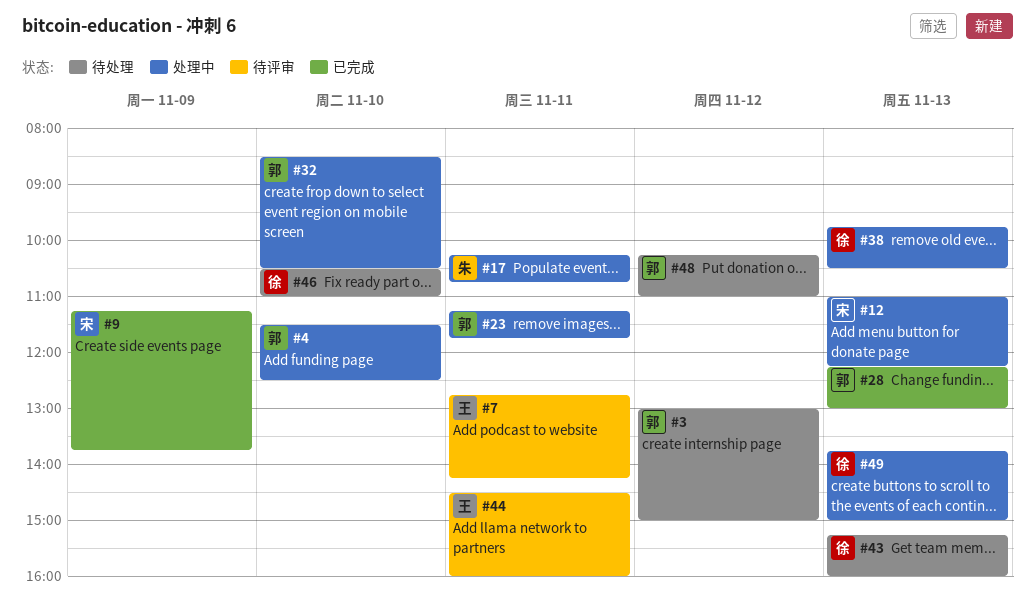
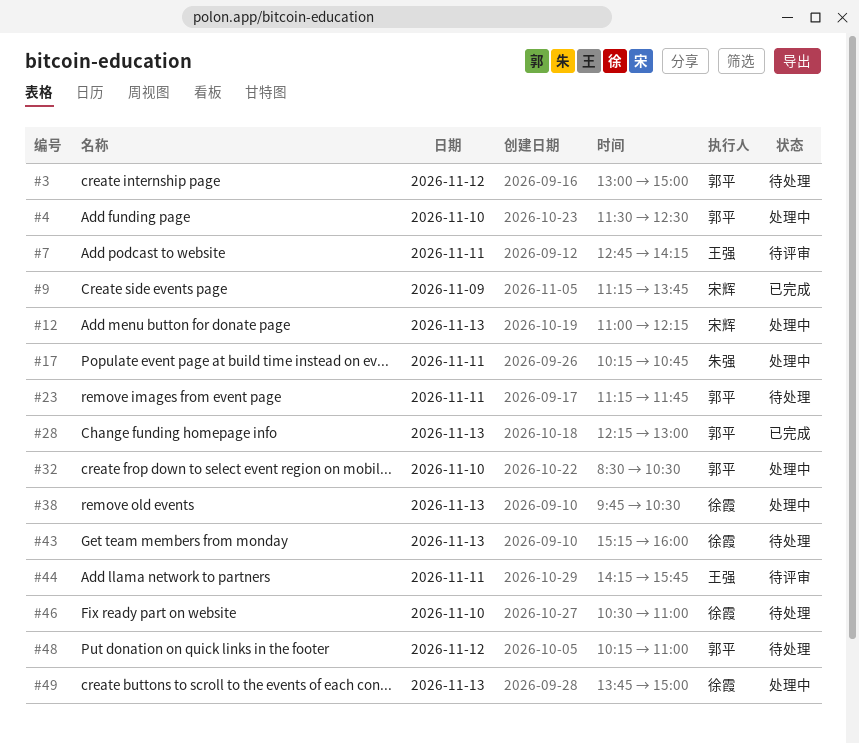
#23, status: 处理中 -> 待处理
#44, begins: 14:30 -> 14:15
#44, ends: 16:00 -> 15:45

